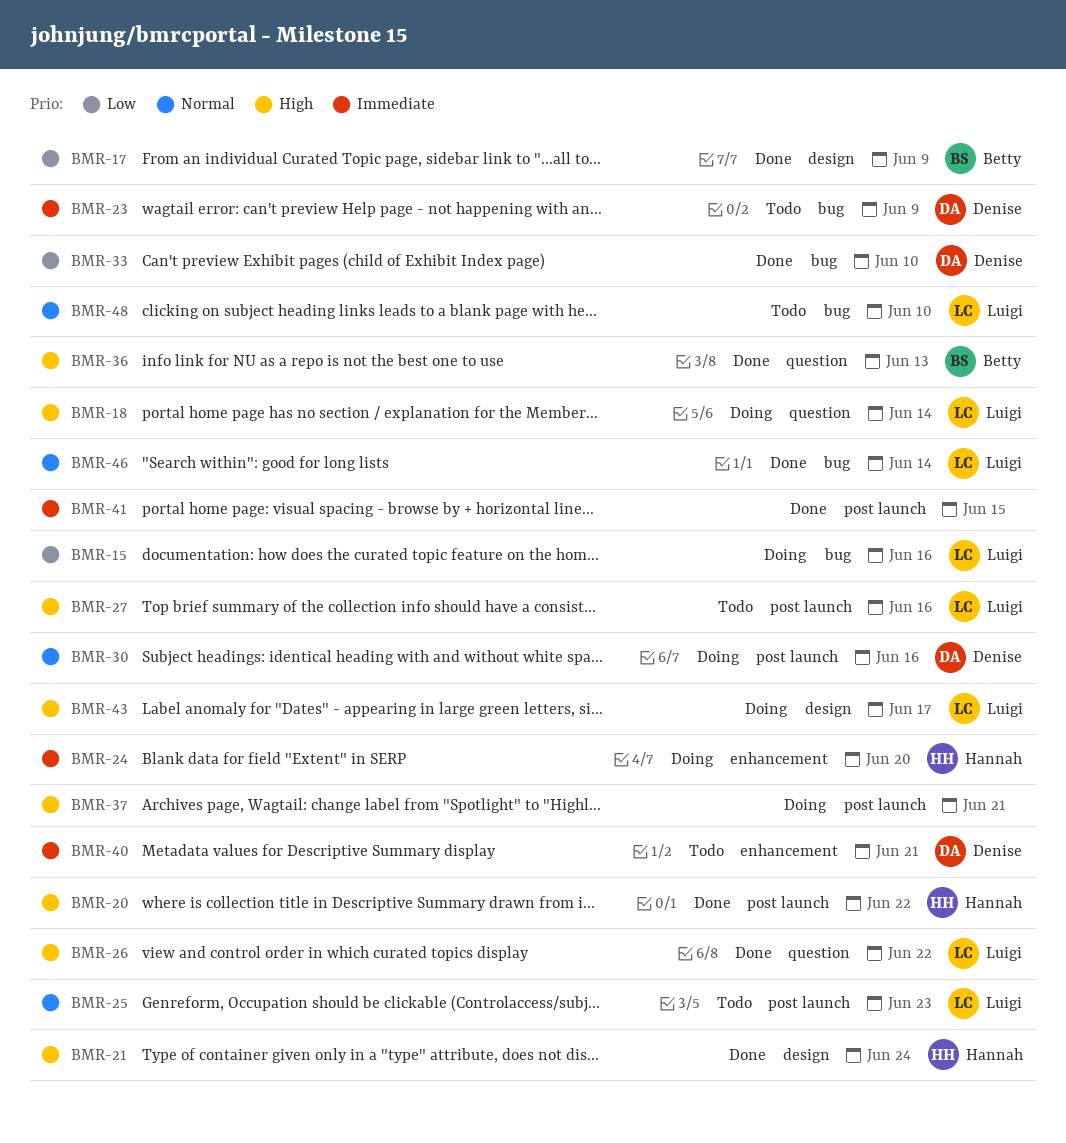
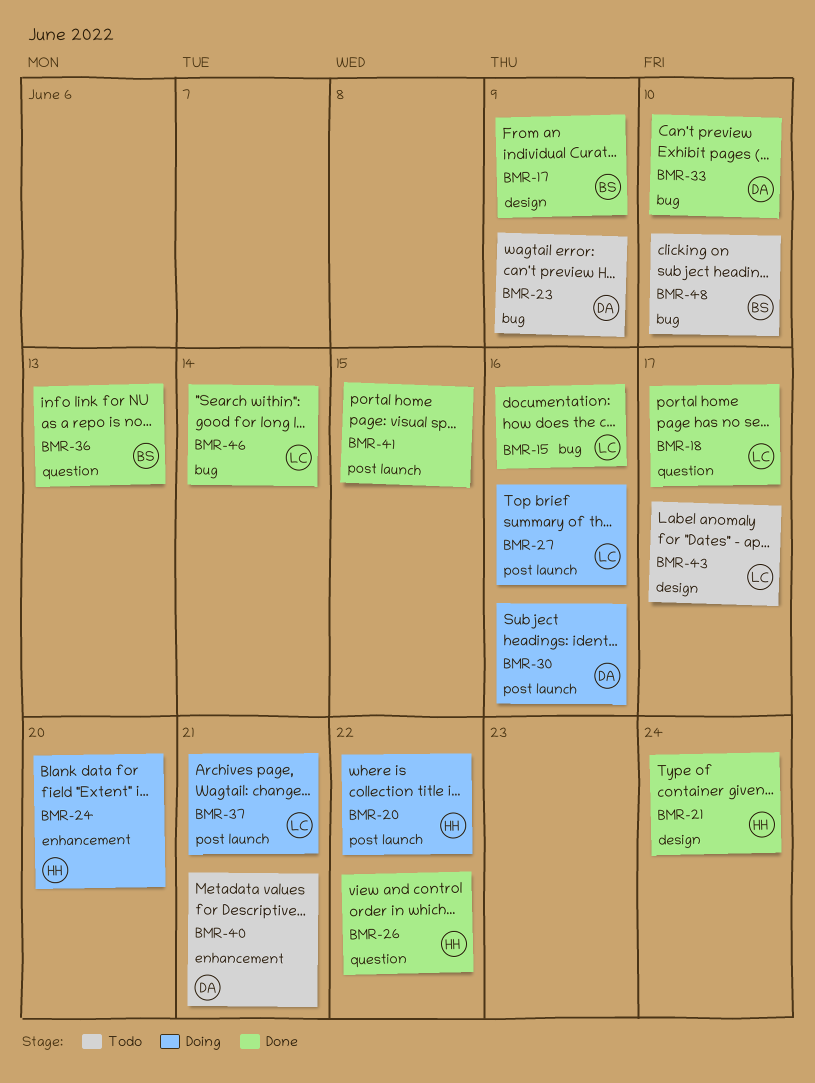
BMR-15, status: Doing -> Done
BMR-18, status: Doing -> Done
BMR-18, due: Jun 14 -> Jun 17
BMR-20, status: Done -> Doing
BMR-25: present -> none
BMR-26, owner: Luigi -> Hannah
BMR-27, status: Todo -> Doing
BMR-37, owner: none -> Luigi
BMR-43, status: Doing -> Todo
BMR-48, owner: Luigi -> Betty

